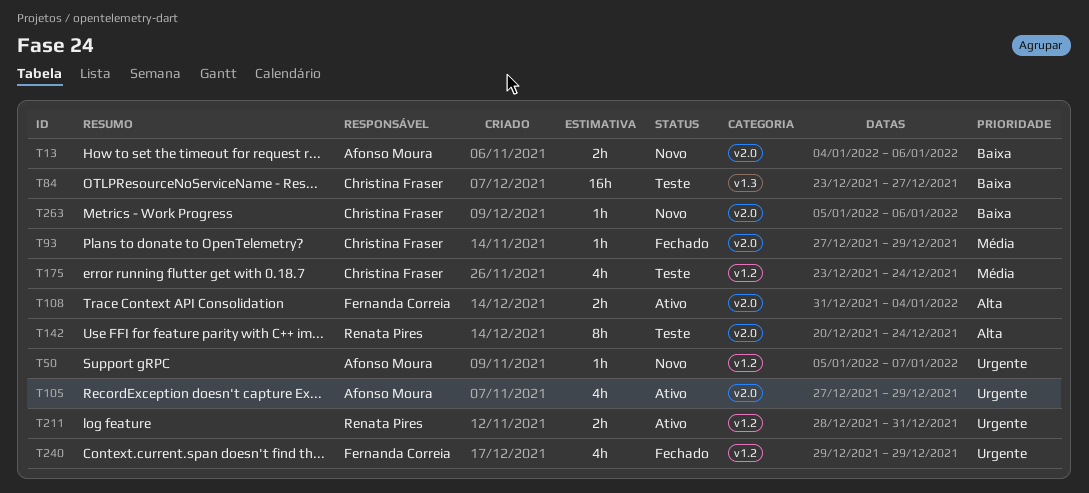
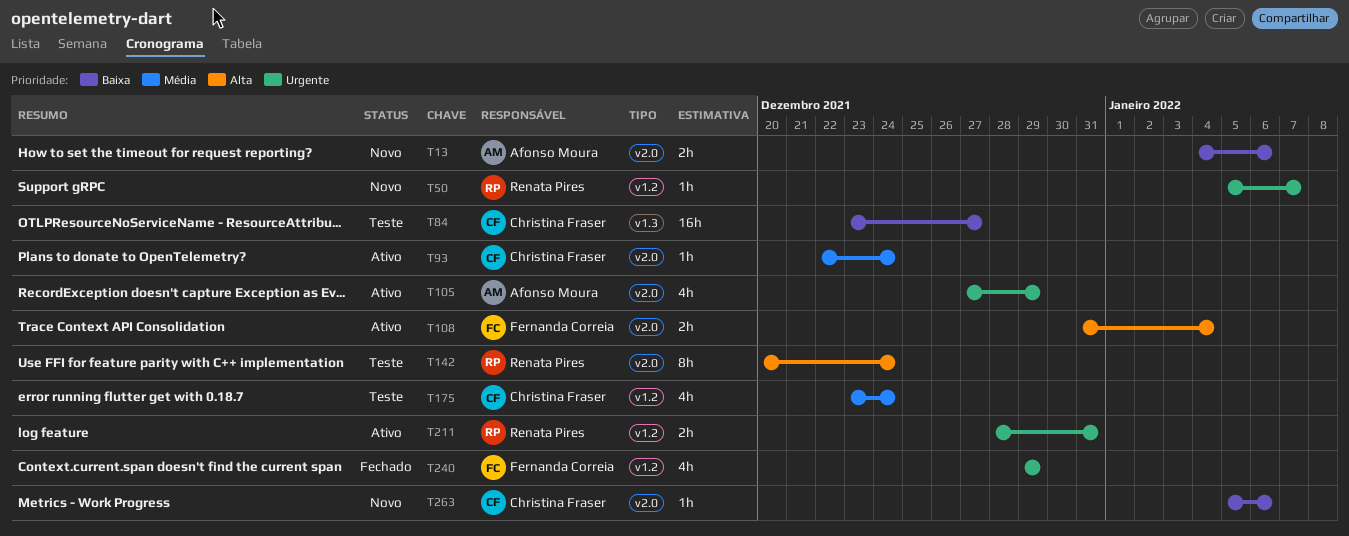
T50, owner: Afonso Moura -> Renata Pires
T93, status: Fechado -> Ativo
T93, start: Dec 27 -> Dec 22
T93, due: Dec 29 -> Dec 24

